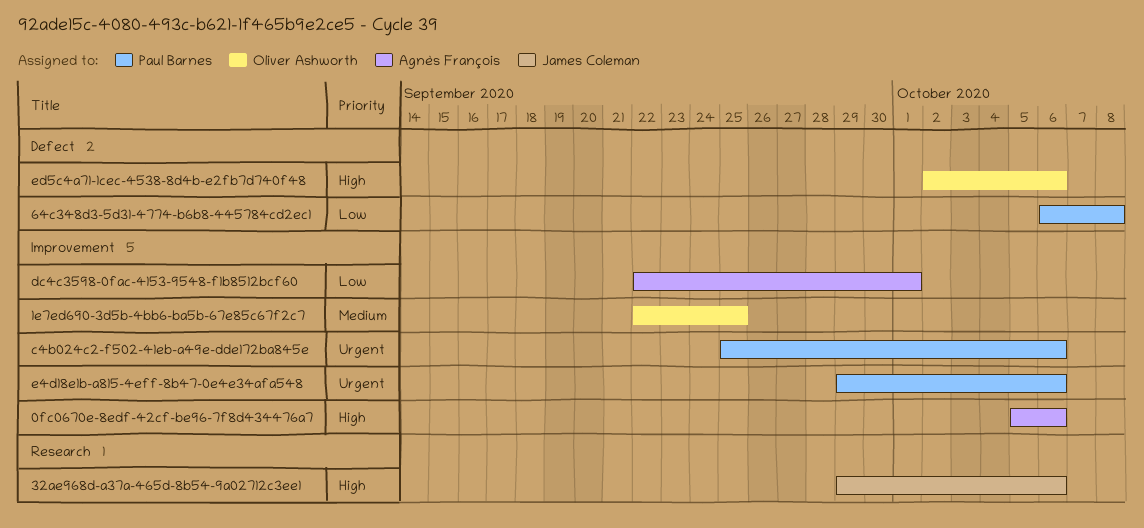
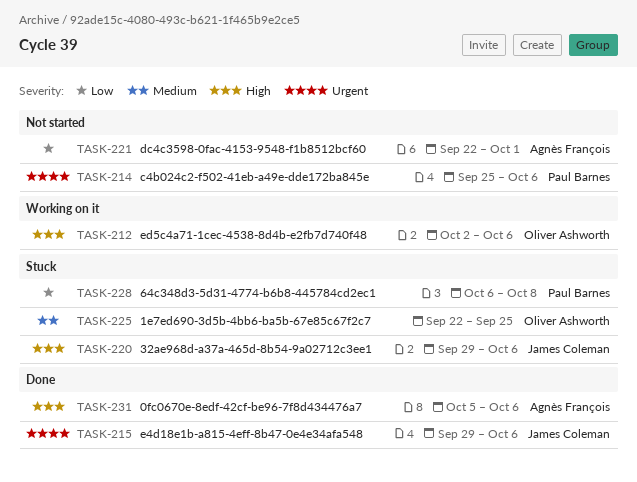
e4d18e1b-a815-4eff-8b47-0e4e34afa548, owner: Paul Barnes -> James Coleman

